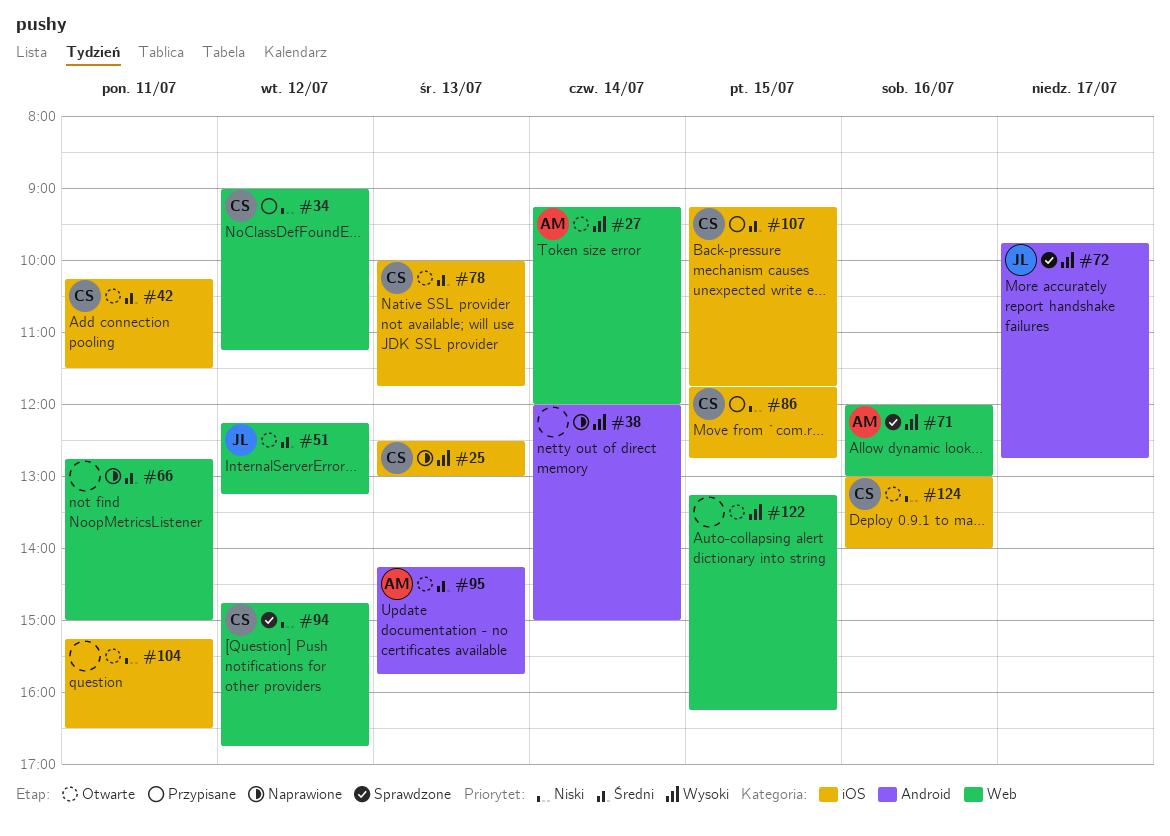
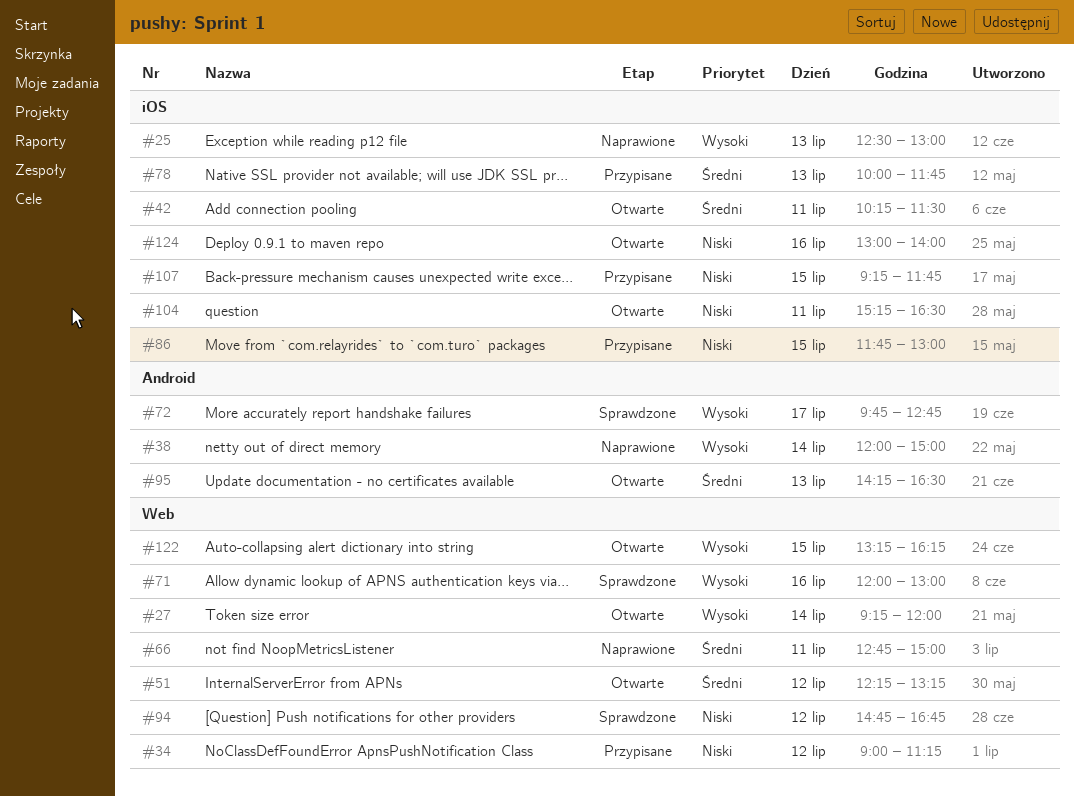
#78, status: Otwarte -> Przypisane
#86, ends: 12:45 -> 13:00
#95, ends: 15:45 -> 16:30
#107, priority: Średni -> Niski

